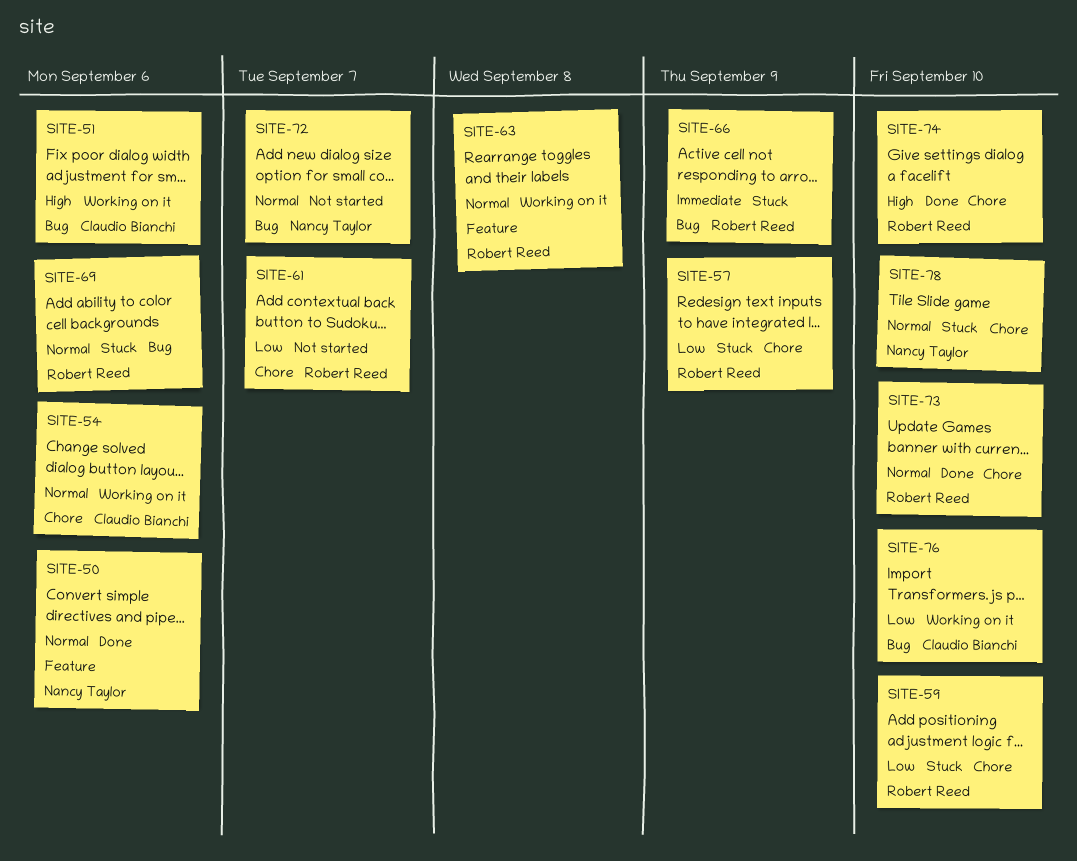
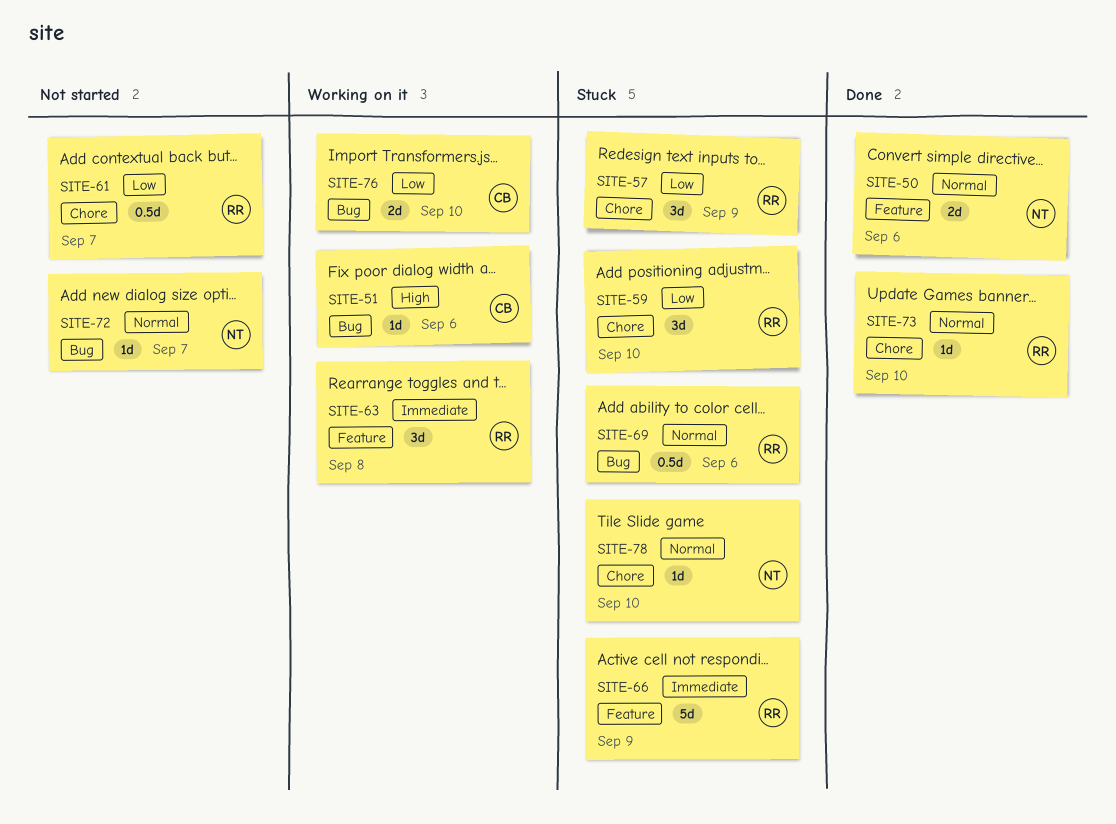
SITE-54: present -> none
SITE-63, priority: Normal -> Immediate
SITE-66, label: Bug -> Feature
SITE-74: present -> none

